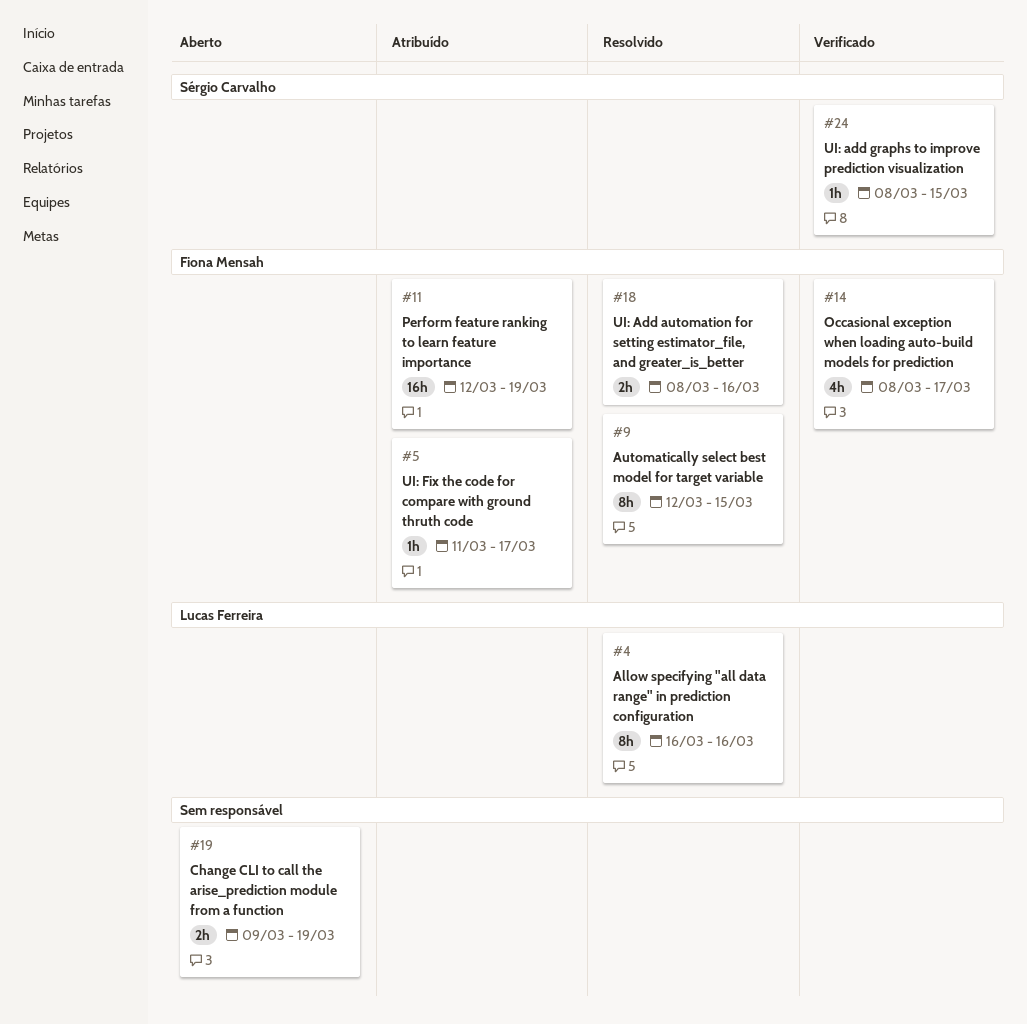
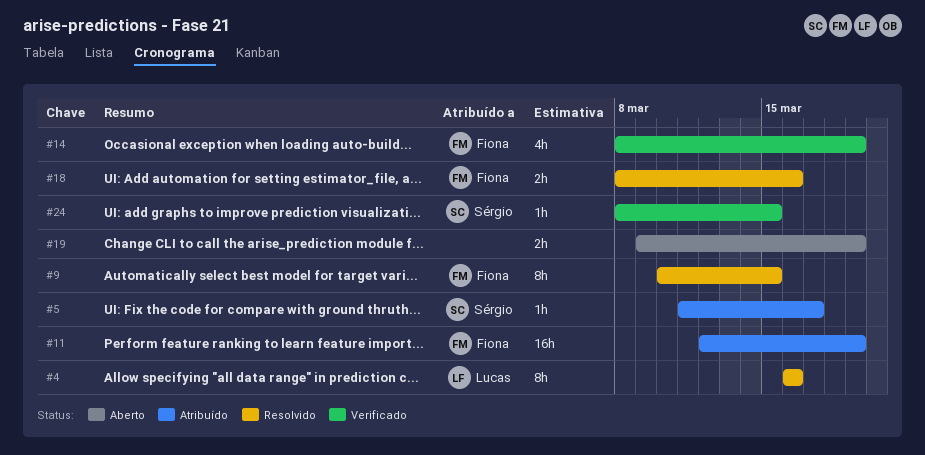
#5, owner: Fiona Mensah -> Sérgio Carvalho
#9, start: Mar 12 -> Mar 10
#14, due: Mar 17 -> Mar 19

